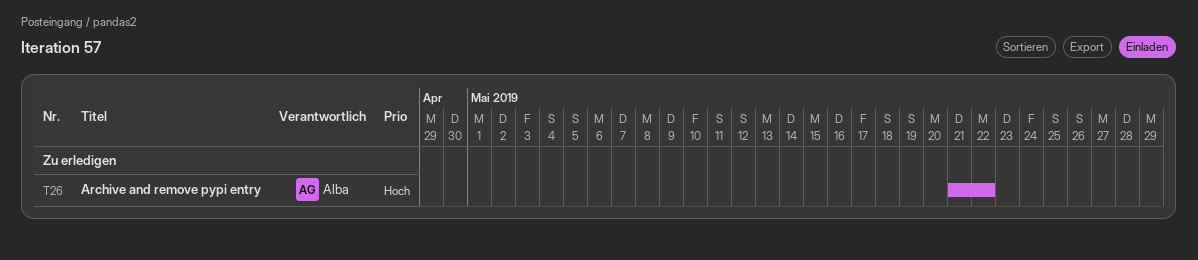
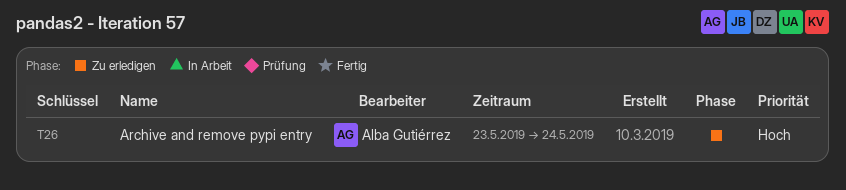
T26, start: May 21 -> May 23
T26, due: May 22 -> May 24

